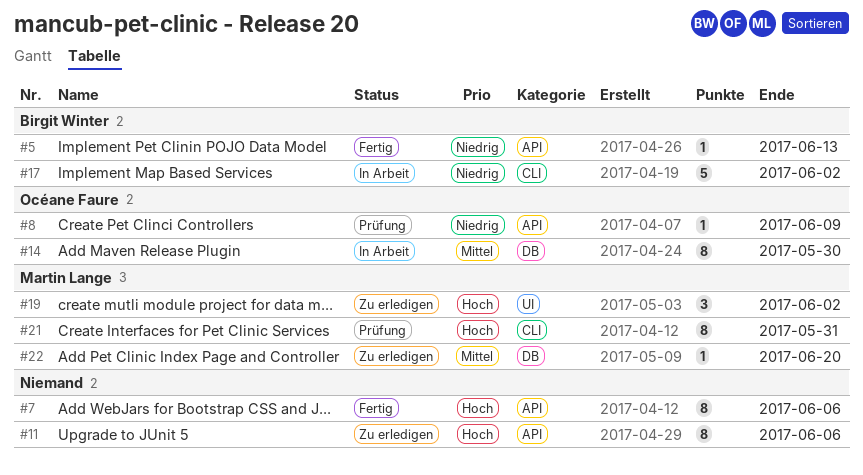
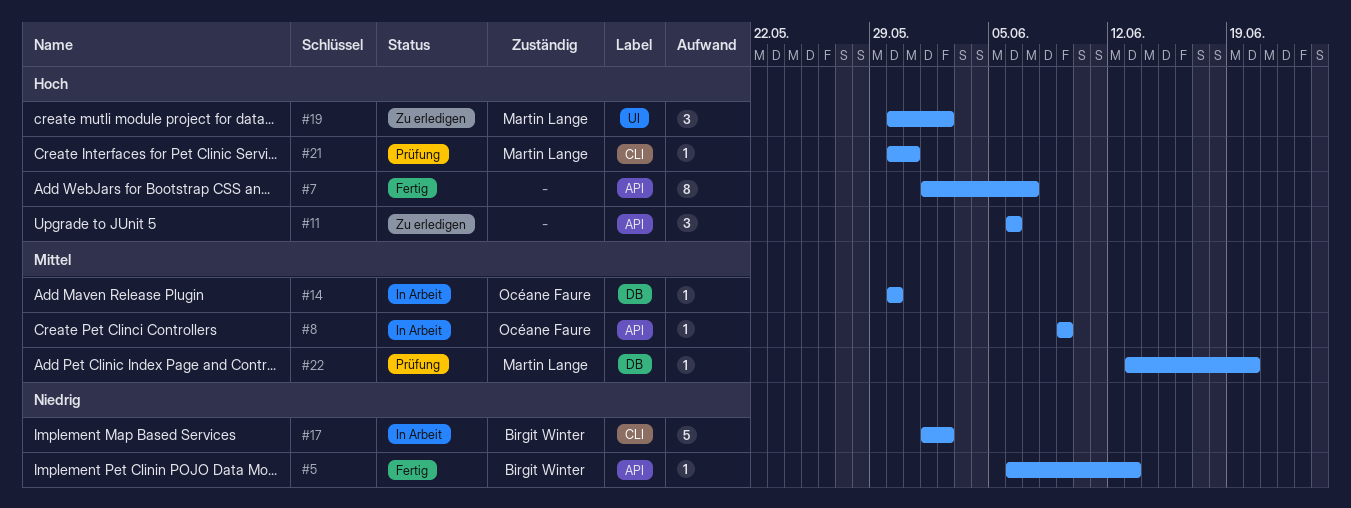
#7, due: Jun 6 -> Jun 7
#8, status: Prüfung -> In Arbeit
#8, priority: Niedrig -> Mittel
#11, estimate: 8 -> 3
#14, estimate: 8 -> 1
#21, estimate: 8 -> 1
#22, status: Zu erledigen -> Prüfung

